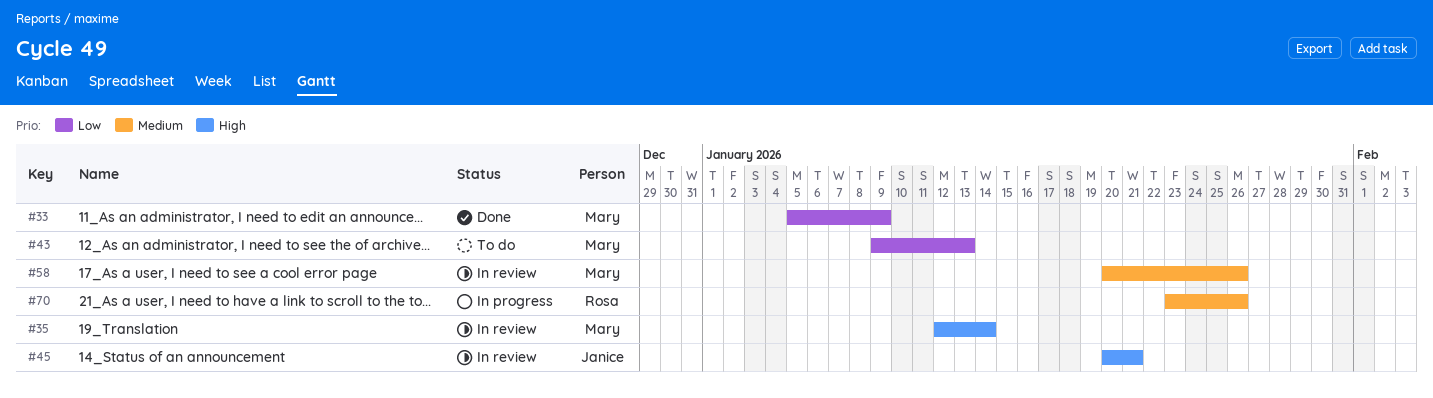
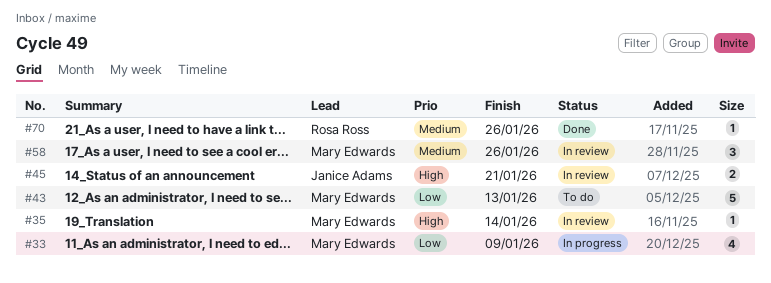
#33, status: Done -> In progress
#70, status: In progress -> Done

